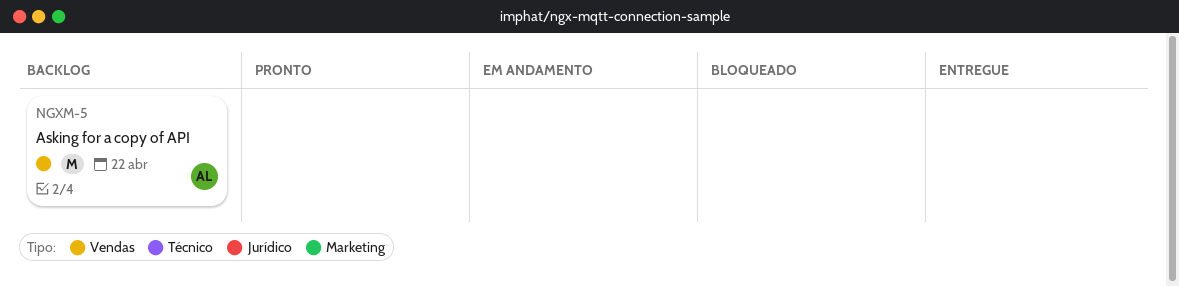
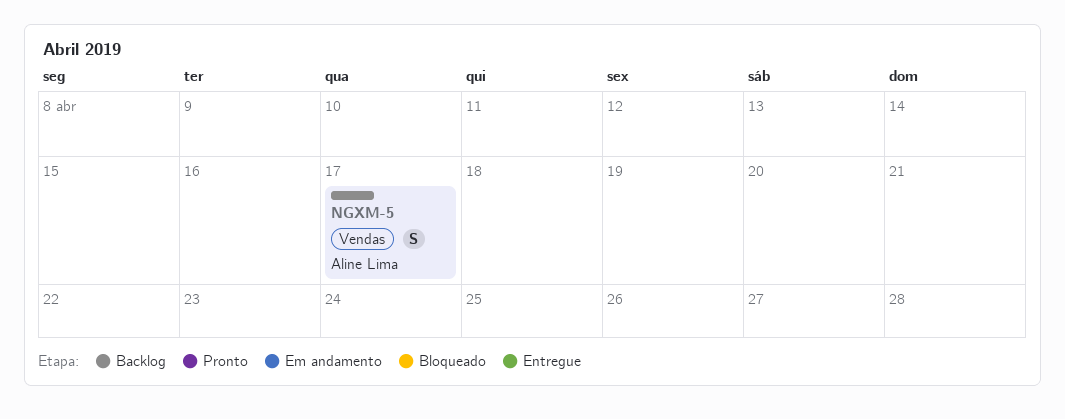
NGXM-5, estimate: M -> S
NGXM-5, due: Apr 22 -> Apr 17

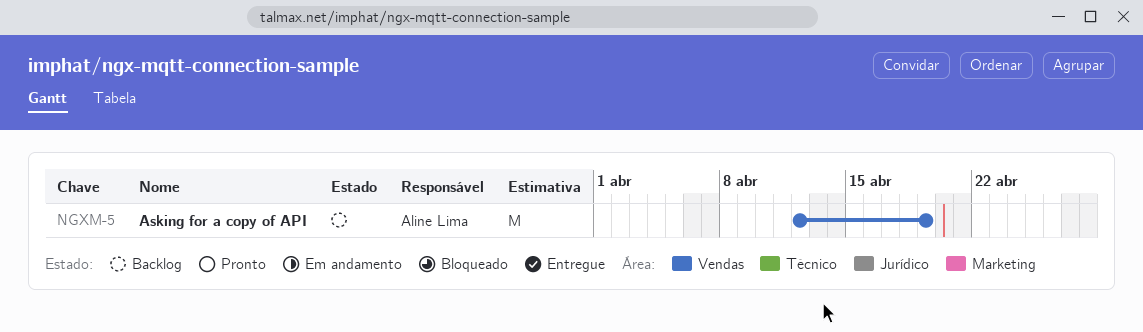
NGXM-5, estimate: S -> M
NGXM-5, due: Apr 17 -> Apr 19

